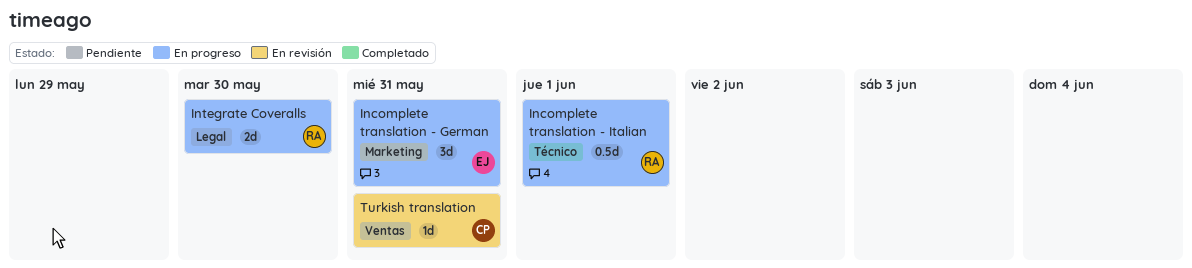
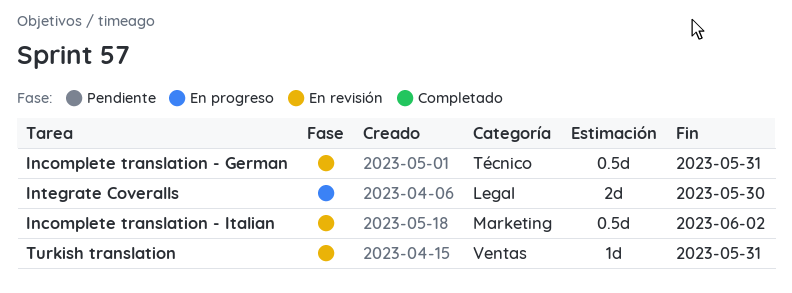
Incomplete translation - German, status: En progreso -> En revisión
Incomplete translation - German, label: Marketing -> Técnico
Incomplete translation - German, estimate: 3d -> 0.5d
Incomplete translation - Italian, status: En progreso -> En revisión
Incomplete translation - Italian, label: Técnico -> Marketing
Incomplete translation - Italian, due: Jun 1 -> Jun 2

